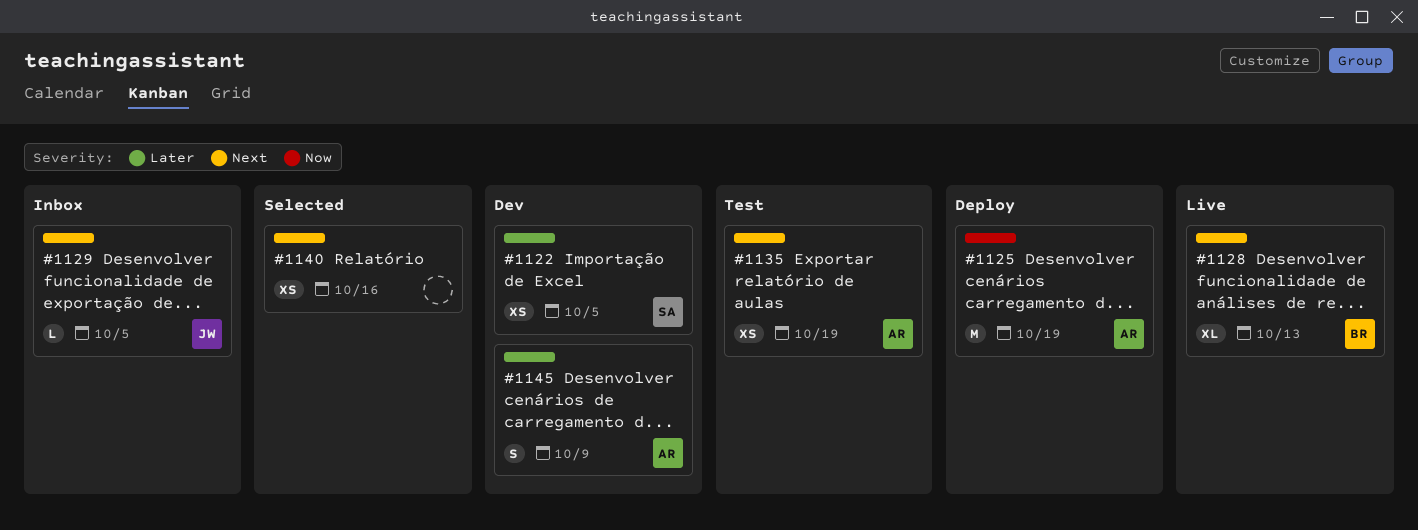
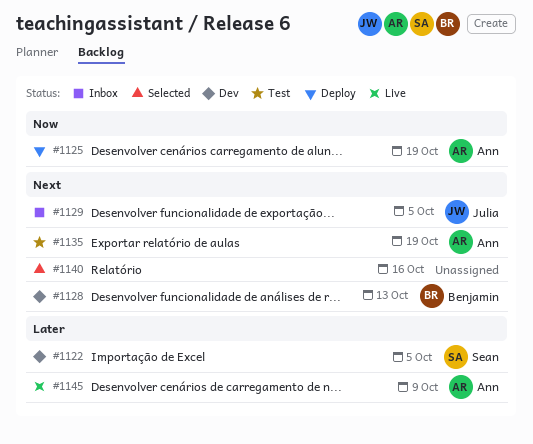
#1128, status: Live -> Dev
#1145, status: Dev -> Live

